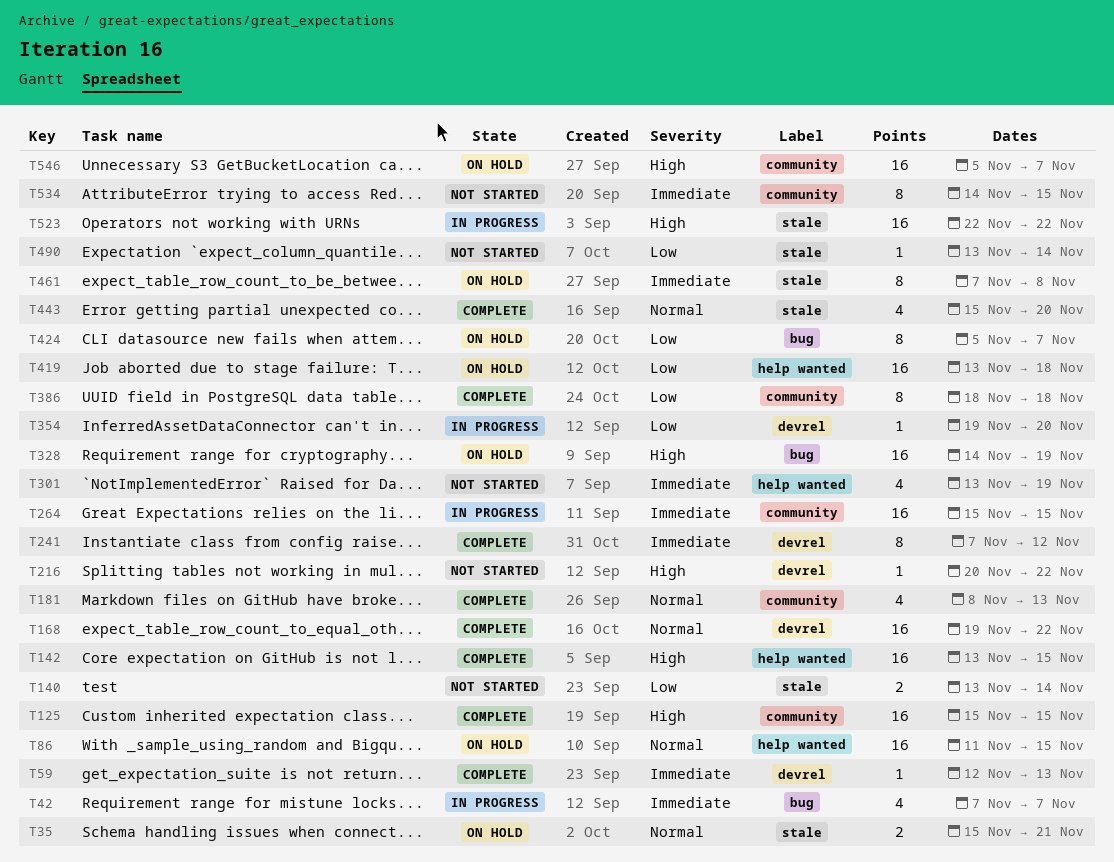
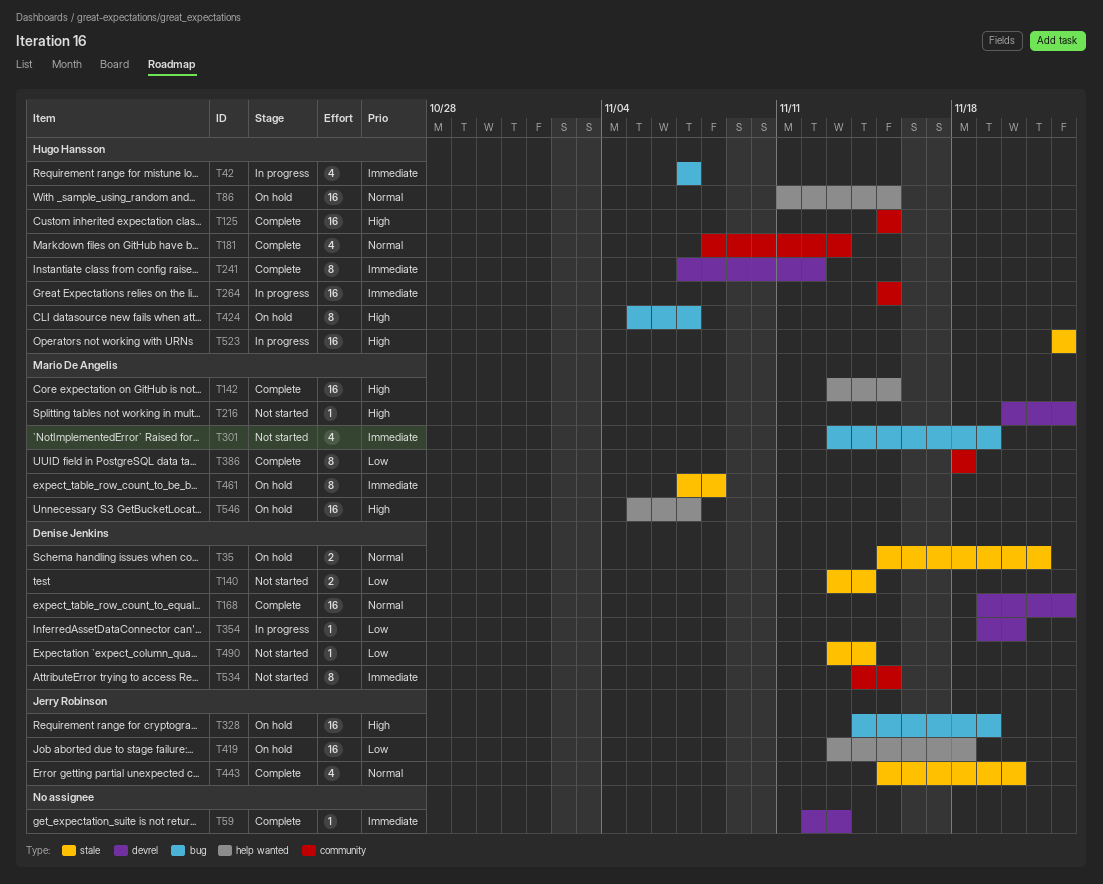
T301, label: help wanted -> bug
T424, priority: Low -> High
T546, label: community -> help wanted

